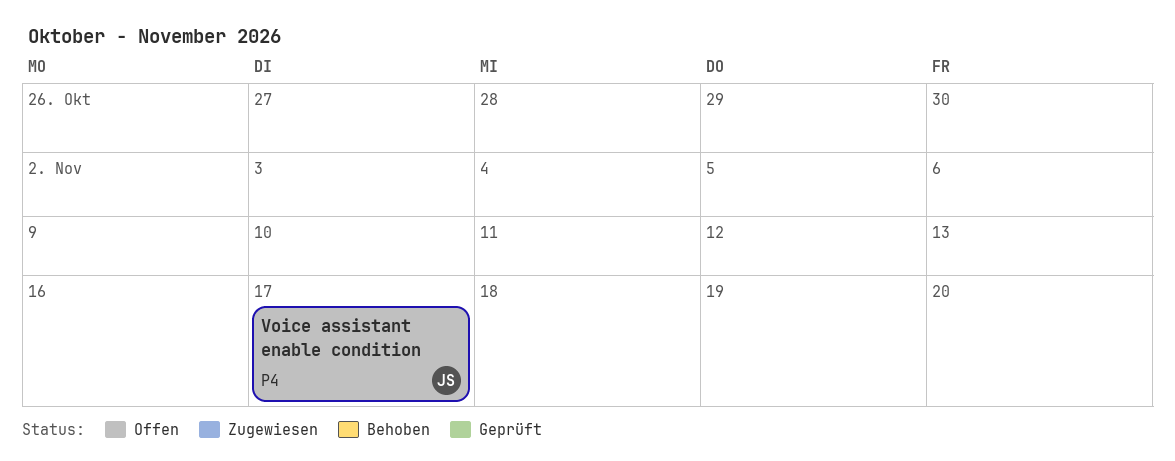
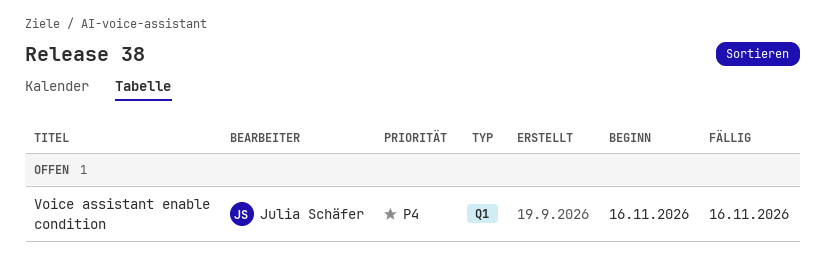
Voice assistant enable condition, due: Nov 17 -> Nov 16

